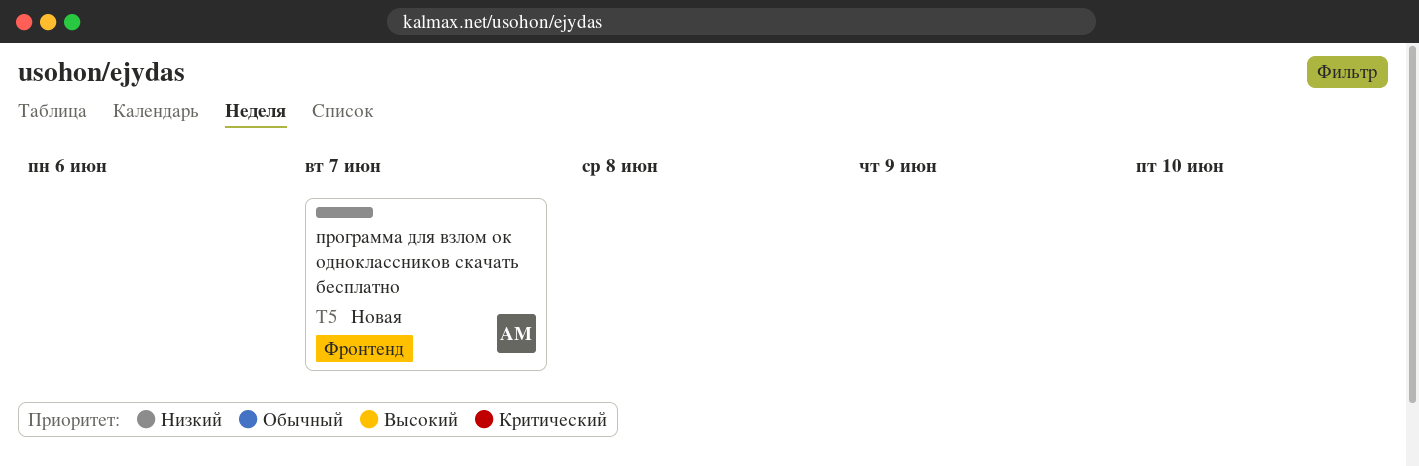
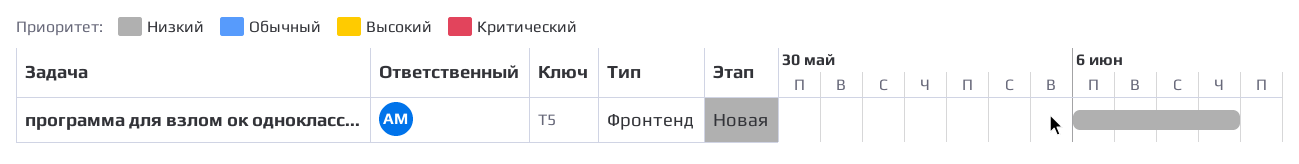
T5, due: Jun 7 -> Jun 9

